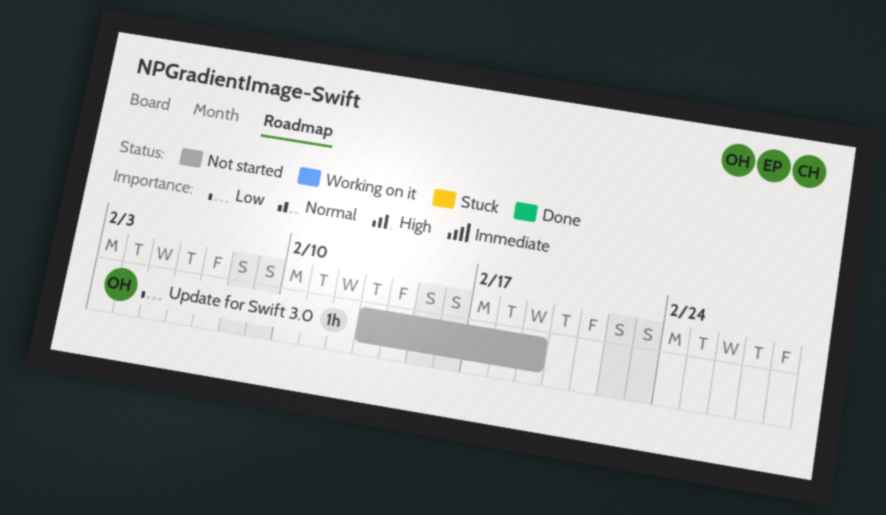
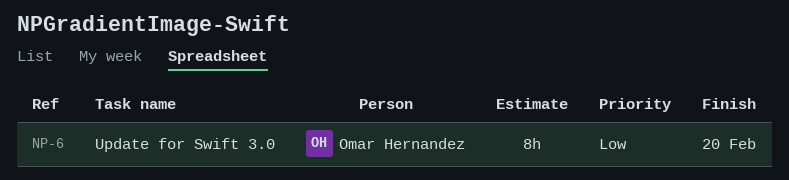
Update for Swift 3.0, estimate: 1h -> 8h
Update for Swift 3.0, due: Feb 19 -> Feb 20

